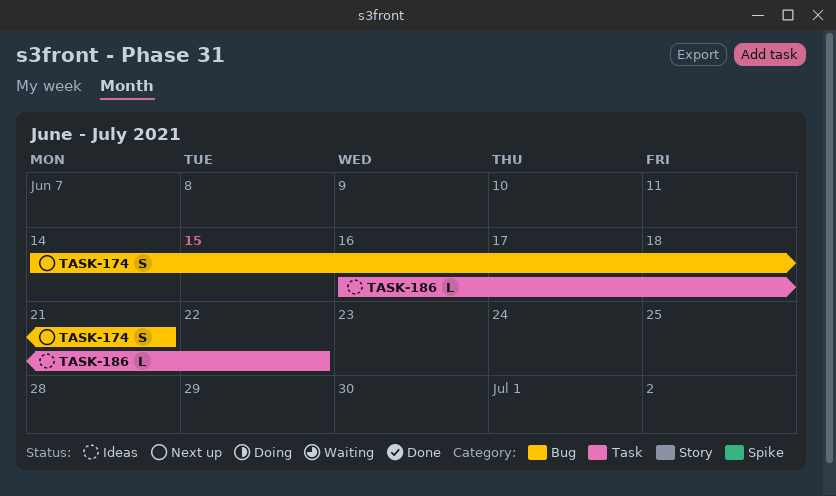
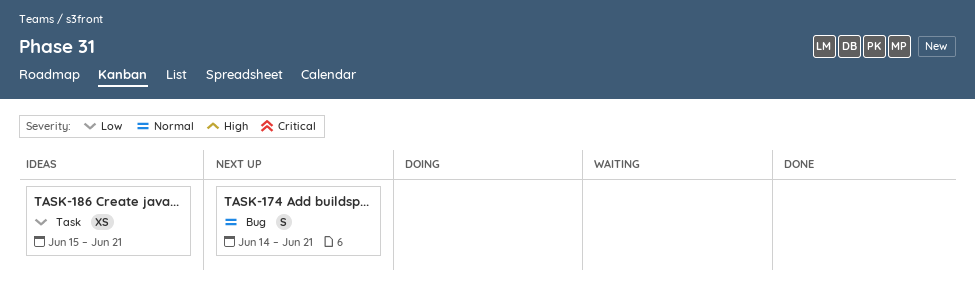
TASK-186, estimate: L -> XS
TASK-186, start: Jun 16 -> Jun 15
TASK-186, due: Jun 22 -> Jun 21

